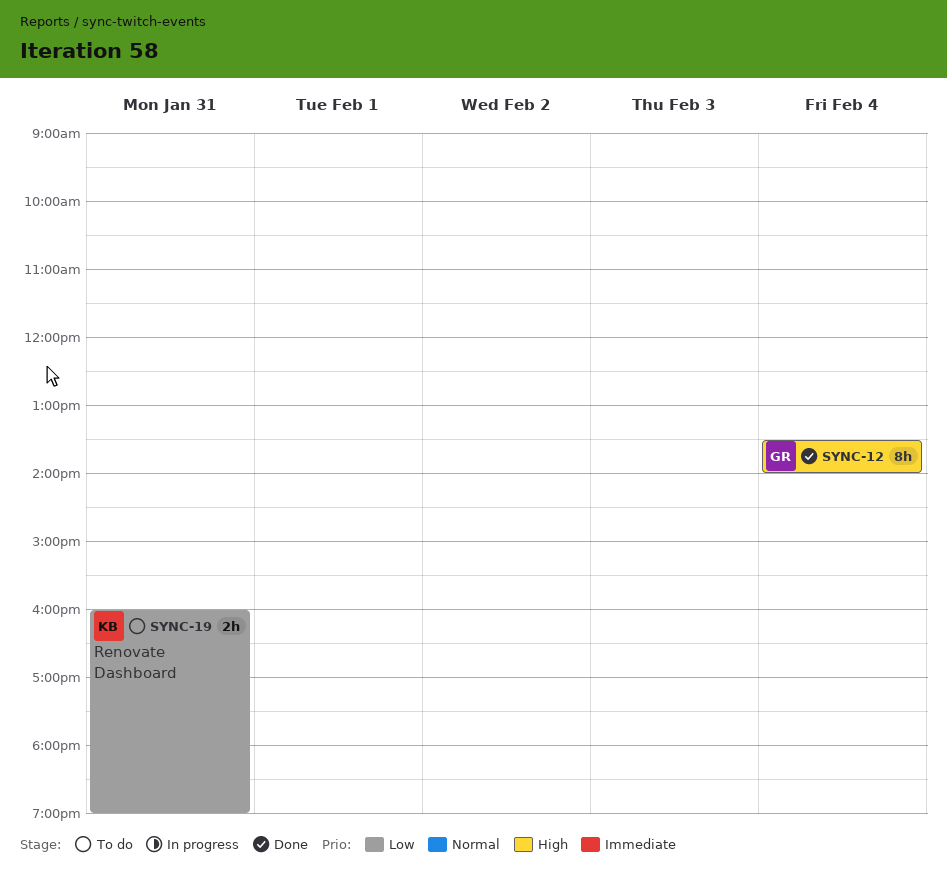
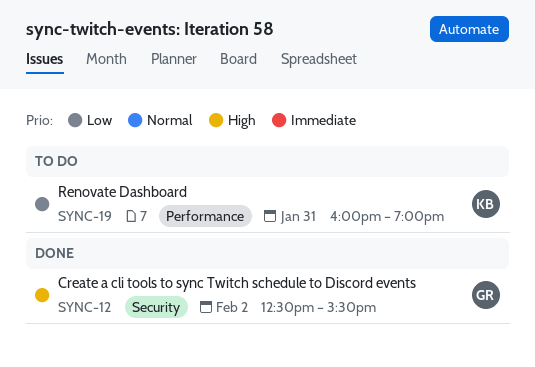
SYNC-12, day: Feb 4 -> Feb 2
SYNC-12, begins: 13:30 -> 12:30
SYNC-12, ends: 14:00 -> 15:30

